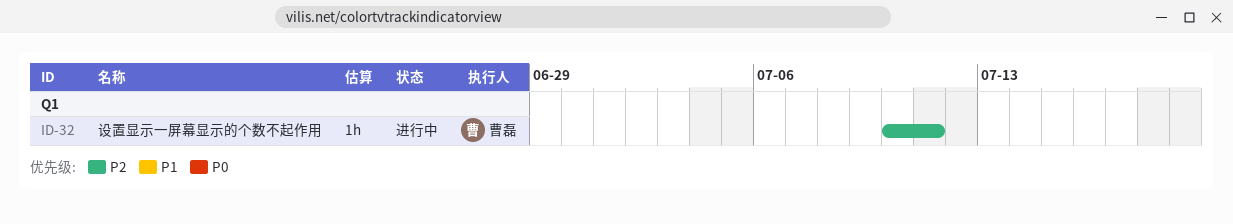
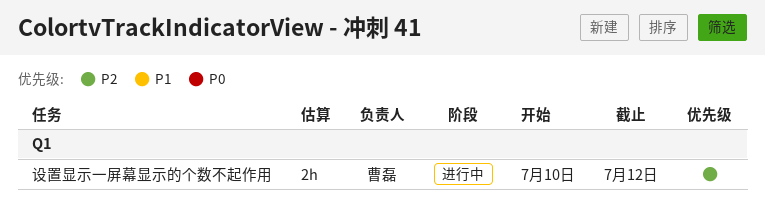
设置显示一屏幕显示的个数不起作用, estimate: 1h -> 2h
设置显示一屏幕显示的个数不起作用, due: Jul 11 -> Jul 12

